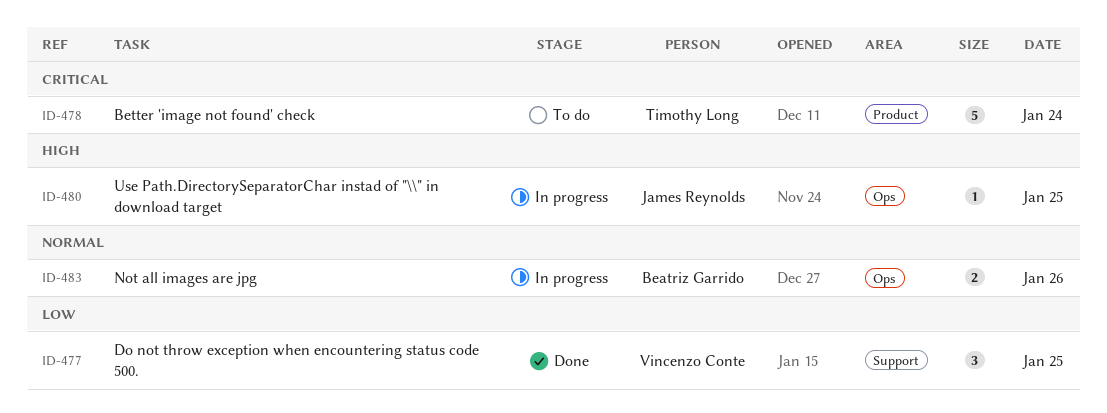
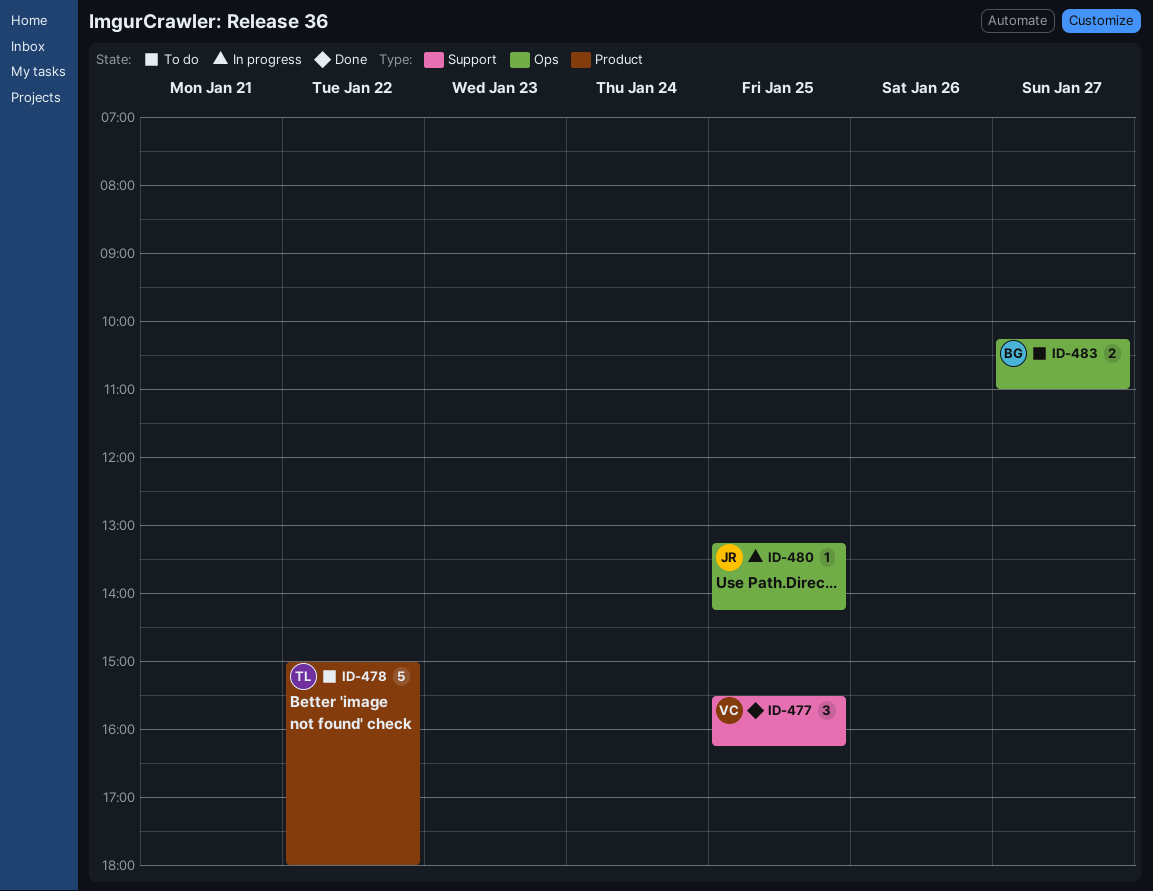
ID-478, day: Jan 24 -> Jan 22
ID-483, status: In progress -> To do
ID-483, day: Jan 26 -> Jan 27

